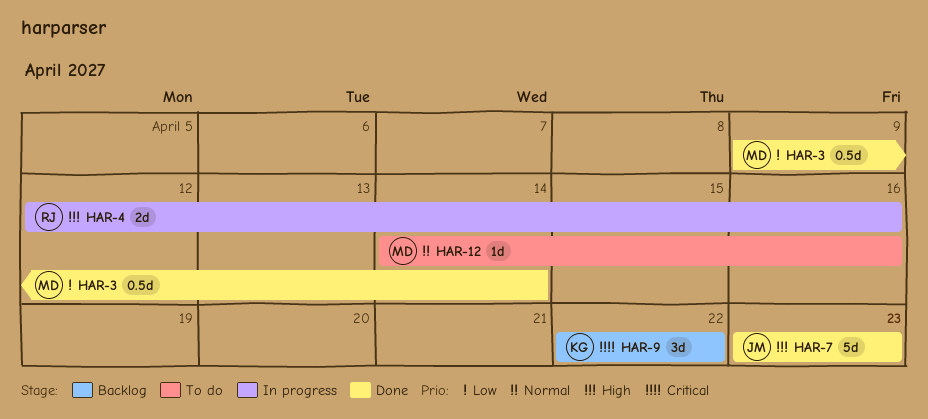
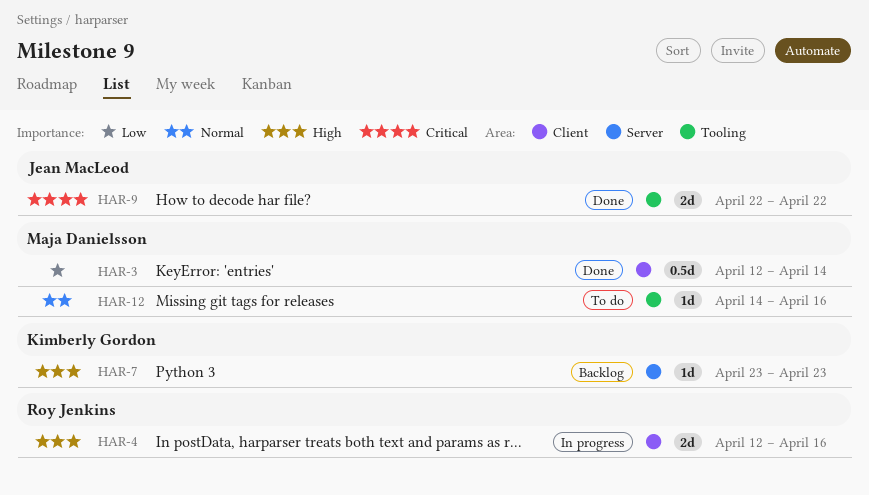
HAR-3, start: Apr 9 -> Apr 12
HAR-7, status: Done -> Backlog
HAR-7, owner: Jean MacLeod -> Kimberly Gordon
HAR-7, estimate: 5d -> 1d
HAR-9, status: Backlog -> Done
HAR-9, owner: Kimberly Gordon -> Jean MacLeod
HAR-9, estimate: 3d -> 2d

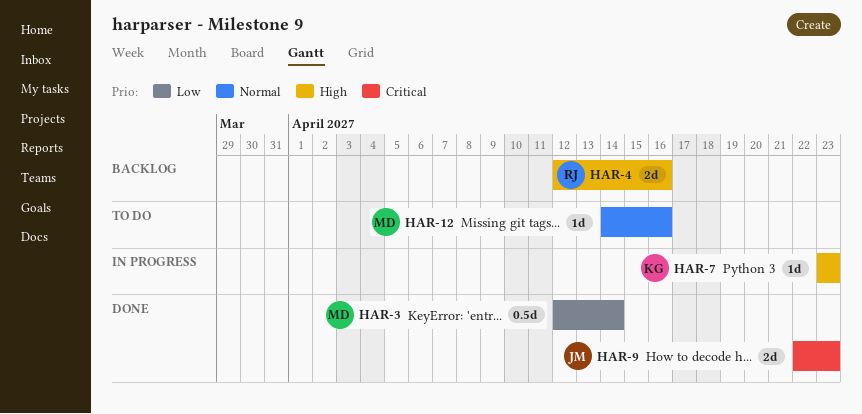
HAR-4, status: In progress -> Backlog
HAR-7, status: Backlog -> In progress
HAR-9, due: Apr 22 -> Apr 23

